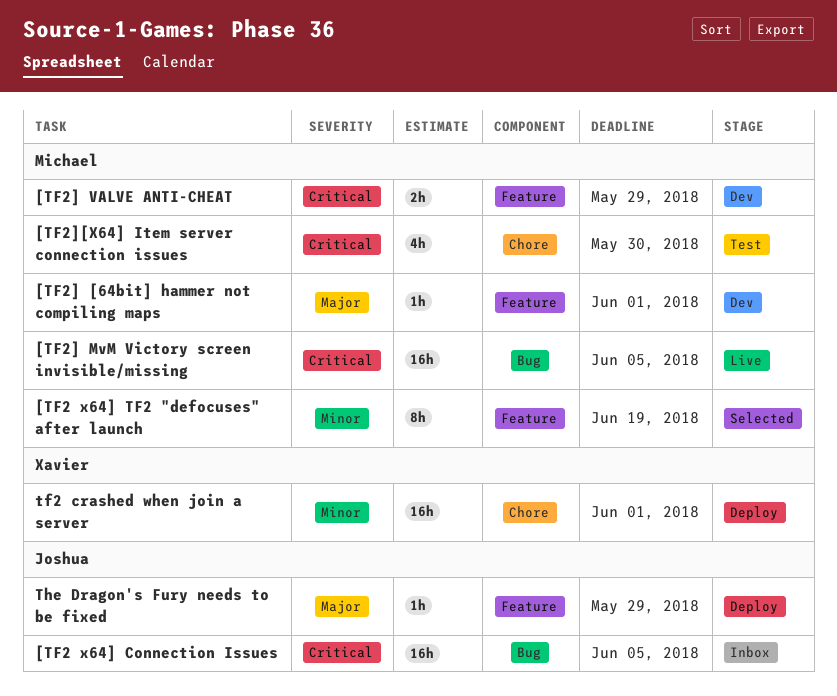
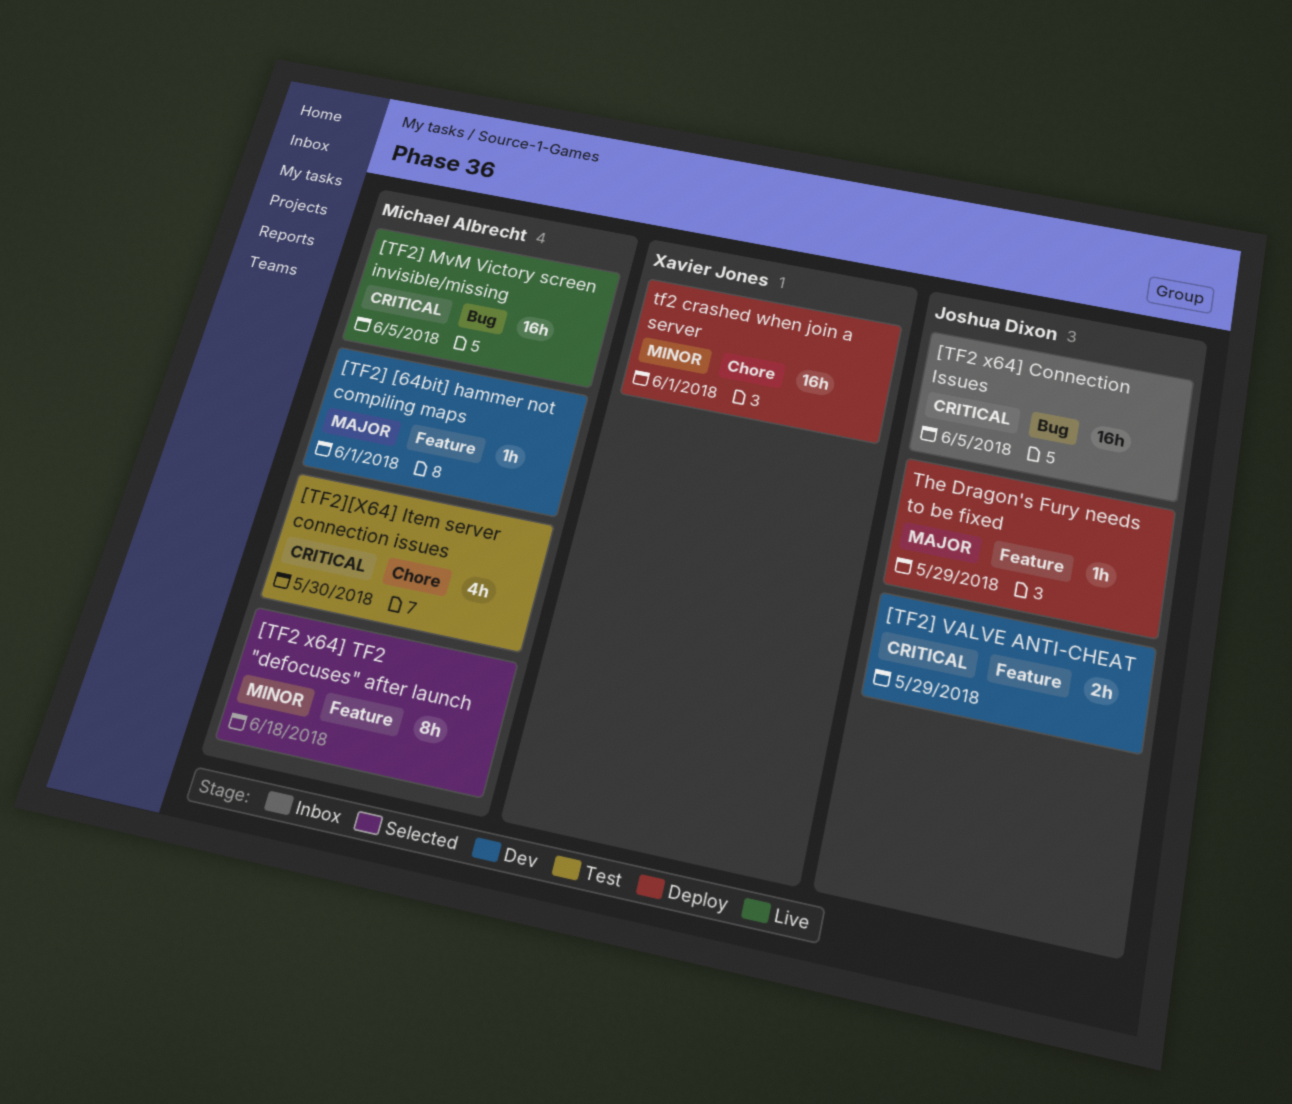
[TF2 x64] TF2 "defocuses" after launch, due: Jun 19 -> Jun 18
[TF2] VALVE ANTI-CHEAT, owner: Michael Albrecht -> Joshua Dixon

